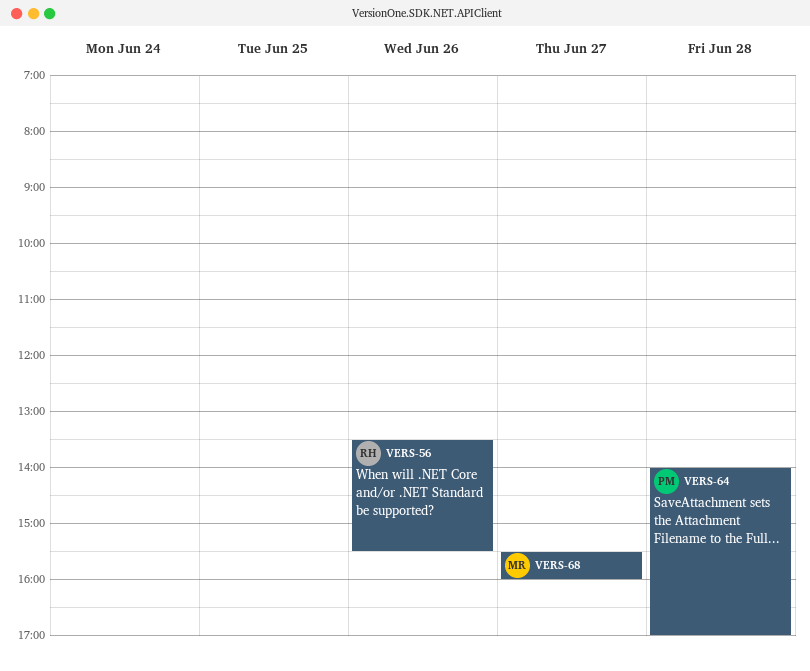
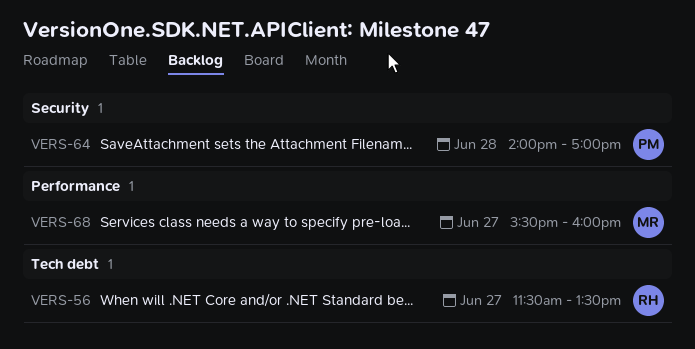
VERS-56, day: Jun 26 -> Jun 27
VERS-56, begins: 13:30 -> 11:30
VERS-56, ends: 15:30 -> 13:30

